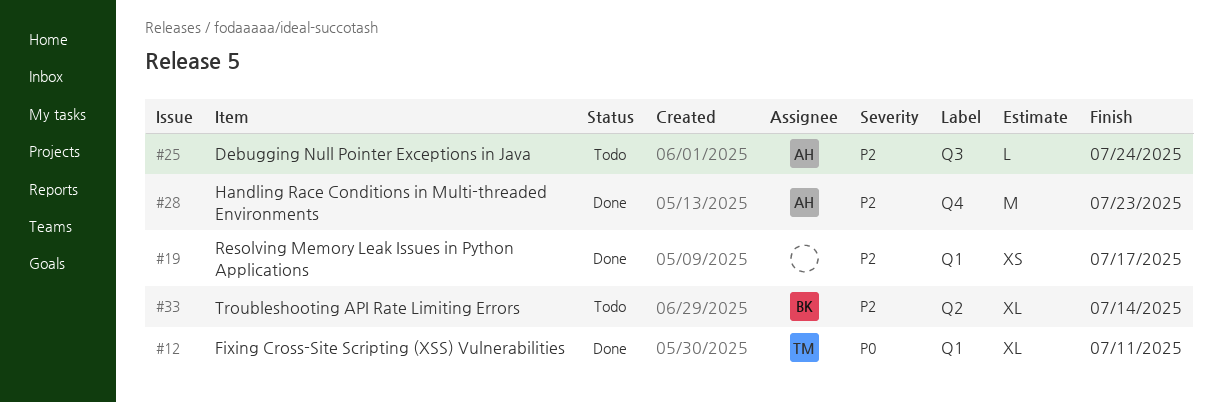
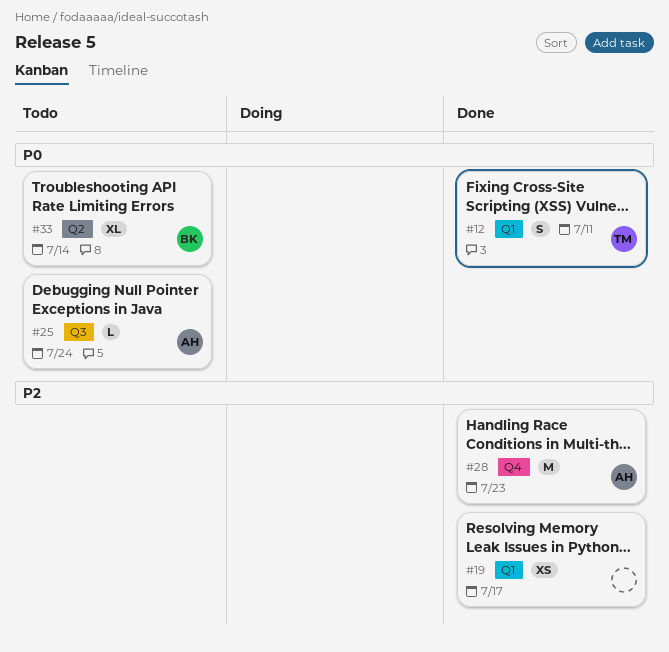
#12, estimate: XL -> S
#25, priority: P2 -> P0
#33, priority: P2 -> P0

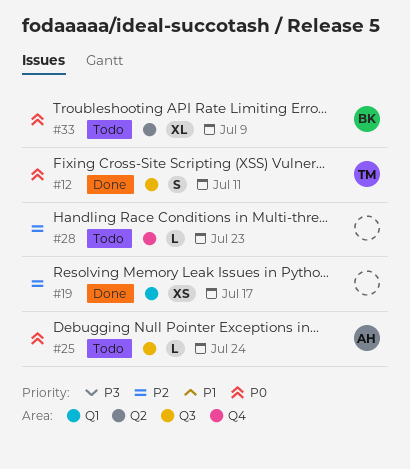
#12, label: Q1 -> Q3
#28, status: Done -> Todo
#28, owner: AH -> none
#28, estimate: M -> L
#33, due: Jul 14 -> Jul 9

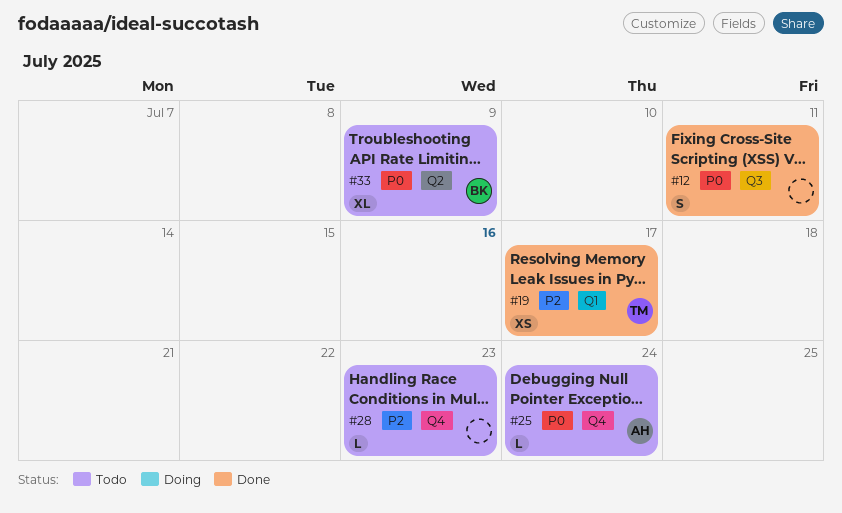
#12, owner: TM -> none
#19, owner: none -> TM
#25, label: Q3 -> Q4

